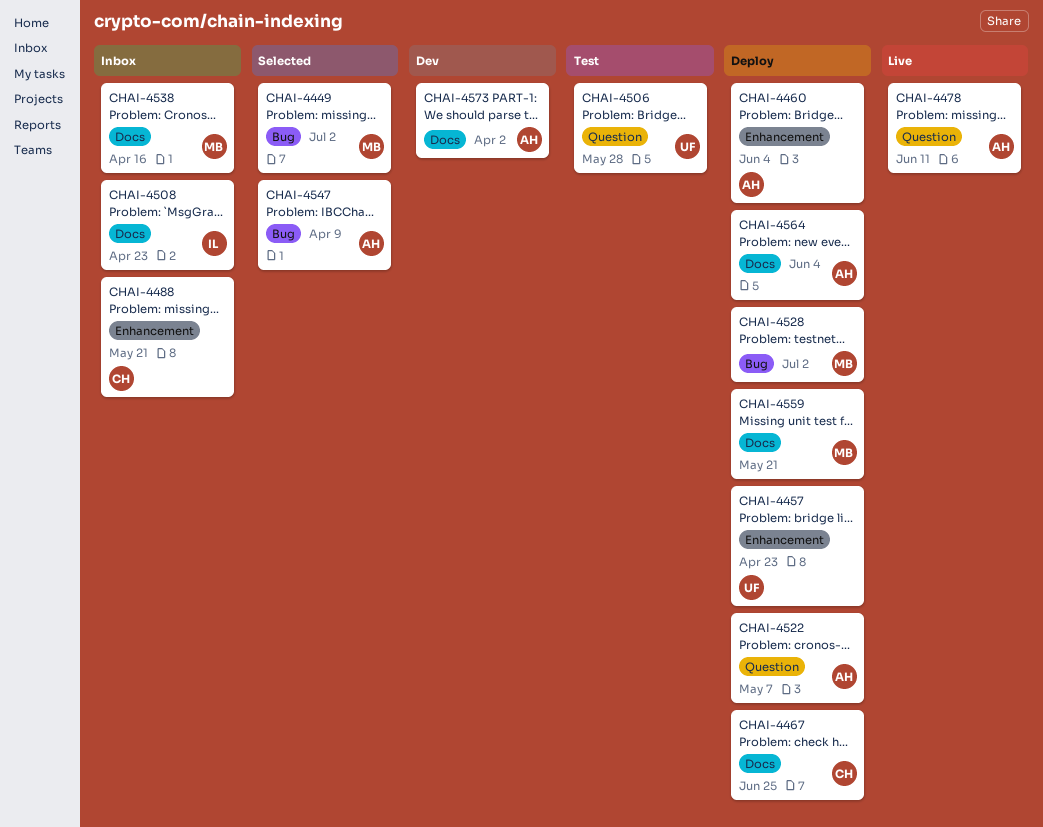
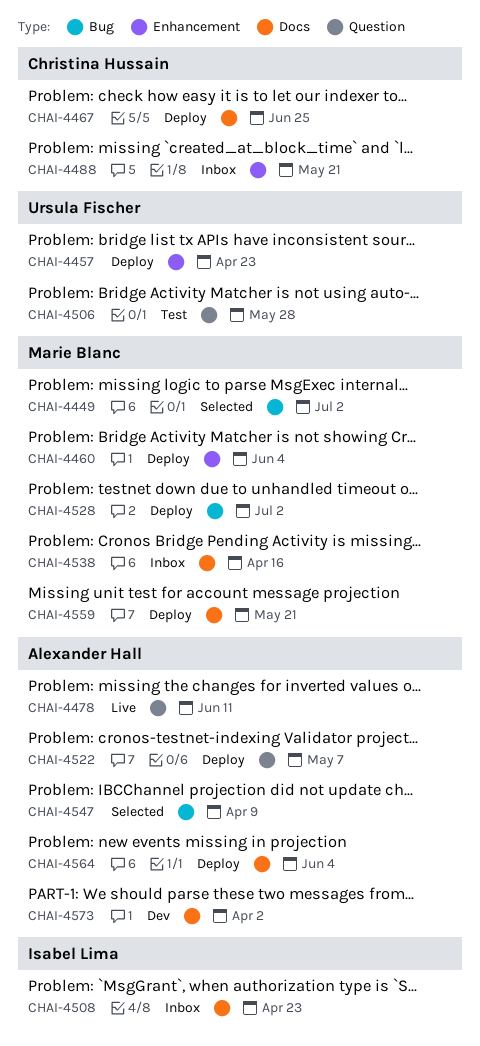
CHAI-4460, owner: Alexander Hall -> Marie Blanc

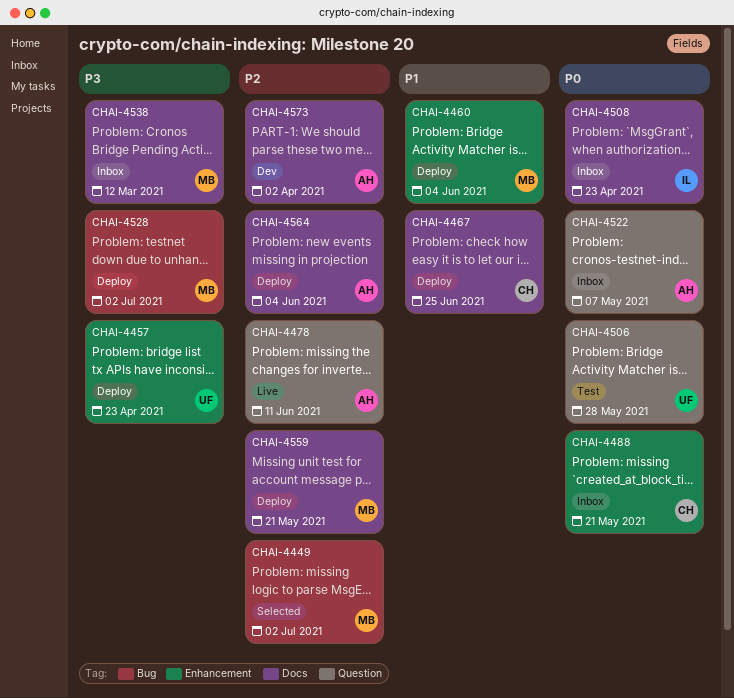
CHAI-4522, status: Deploy -> Inbox
CHAI-4538, due: Apr 16 -> Mar 12
CHAI-4547: present -> none

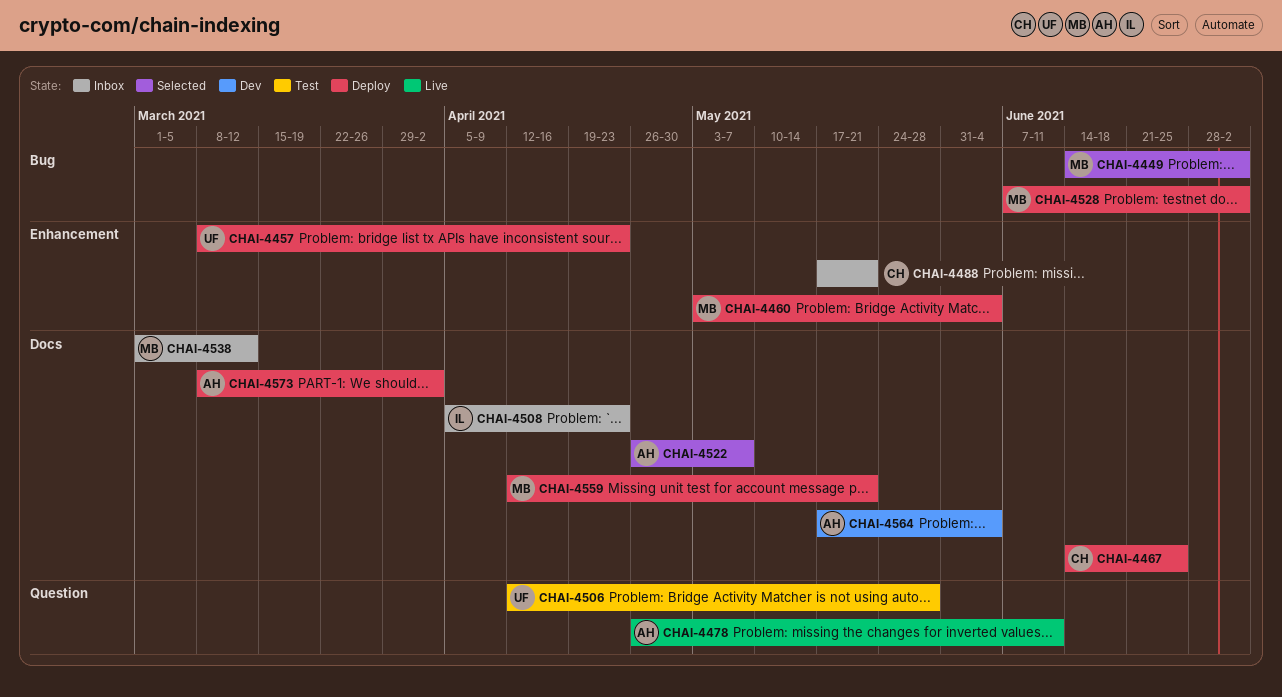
CHAI-4522, status: Inbox -> Selected
CHAI-4522, label: Question -> Docs
CHAI-4564, status: Deploy -> Dev
CHAI-4573, status: Dev -> Deploy

